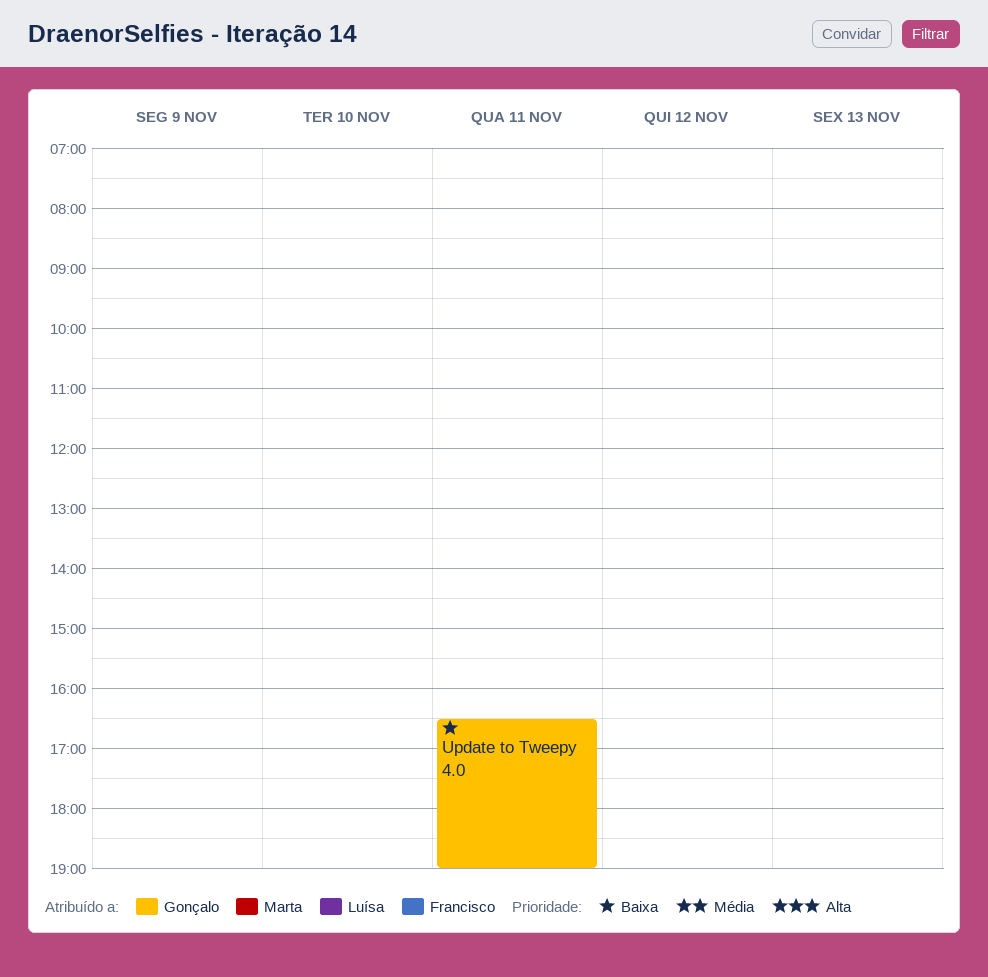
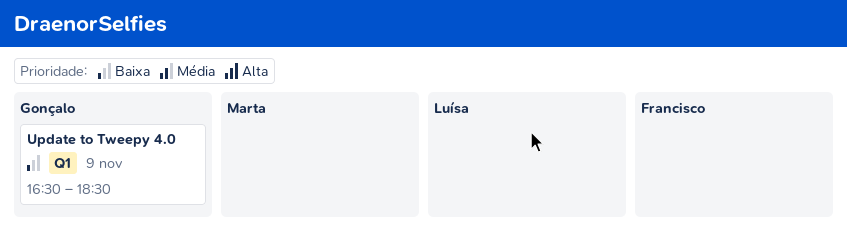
Update to Tweepy 4.0, day: Nov 11 -> Nov 9
Update to Tweepy 4.0, ends: 19:00 -> 18:30

